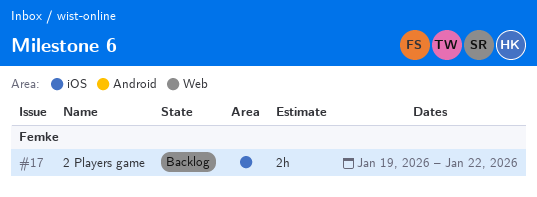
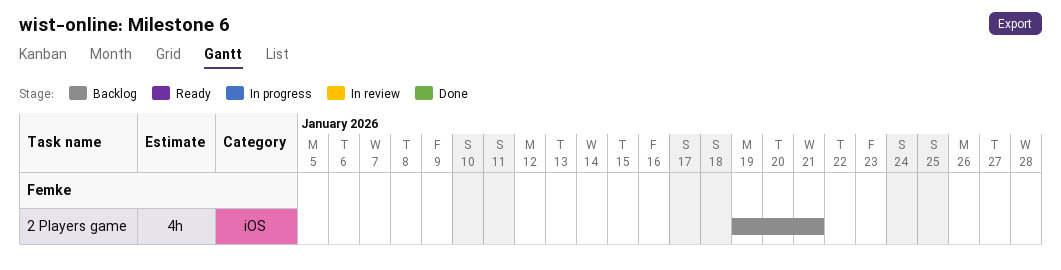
2 Players game, estimate: 2h -> 4h
2 Players game, due: Jan 22 -> Jan 21

